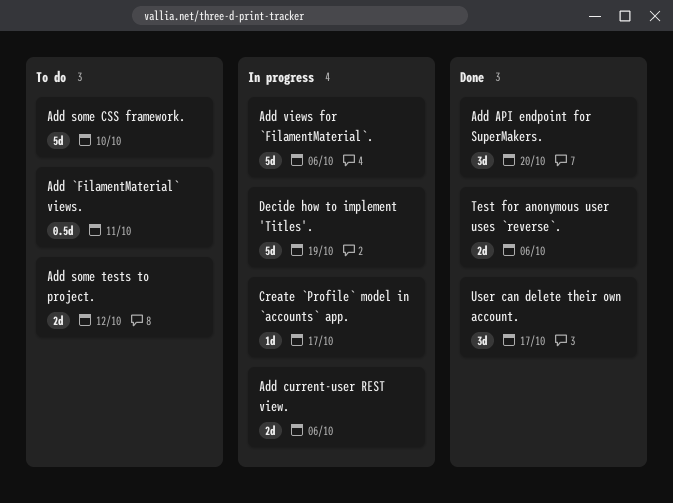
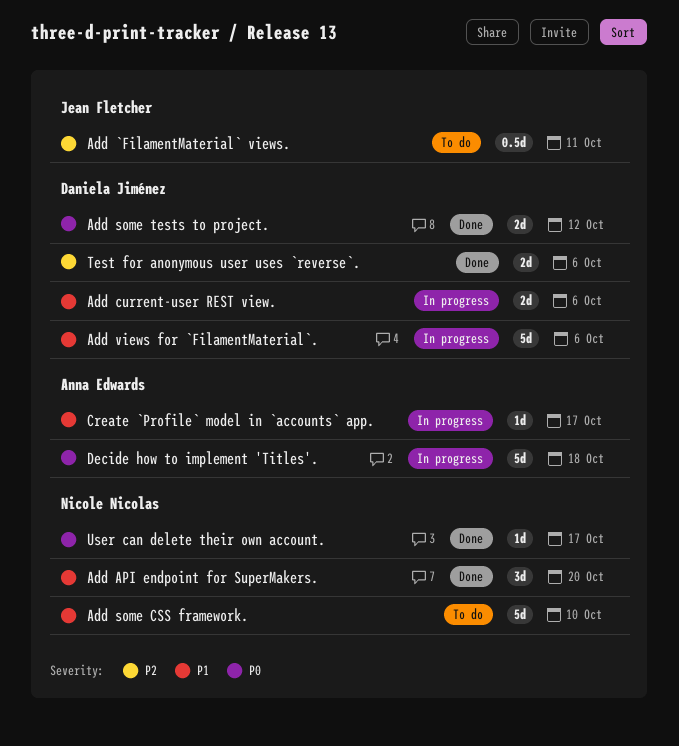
Add some tests to project., status: To do -> Done
Decide how to implement 'Titles'., due: Oct 19 -> Oct 18
User can delete their own account., estimate: 3d -> 1d

